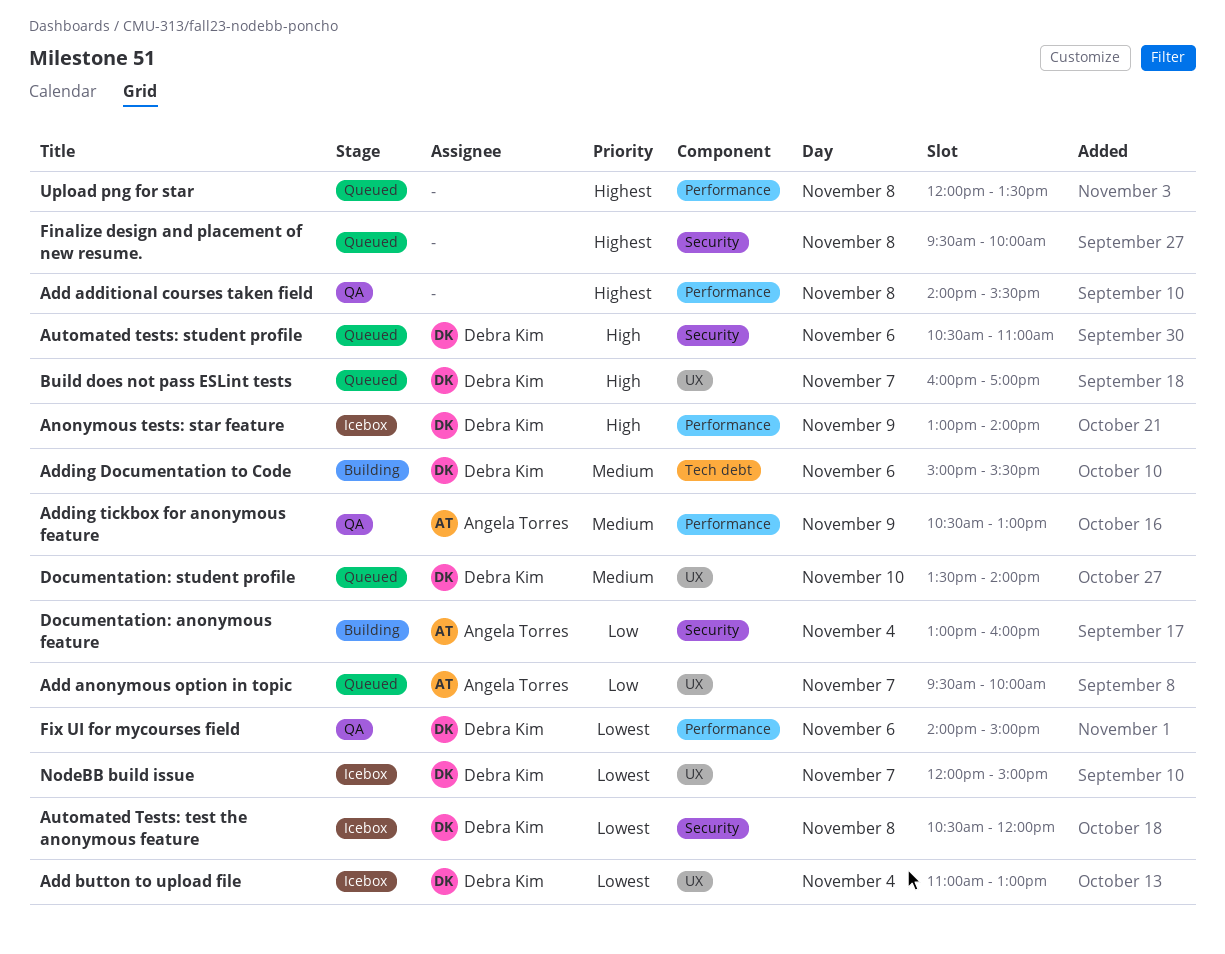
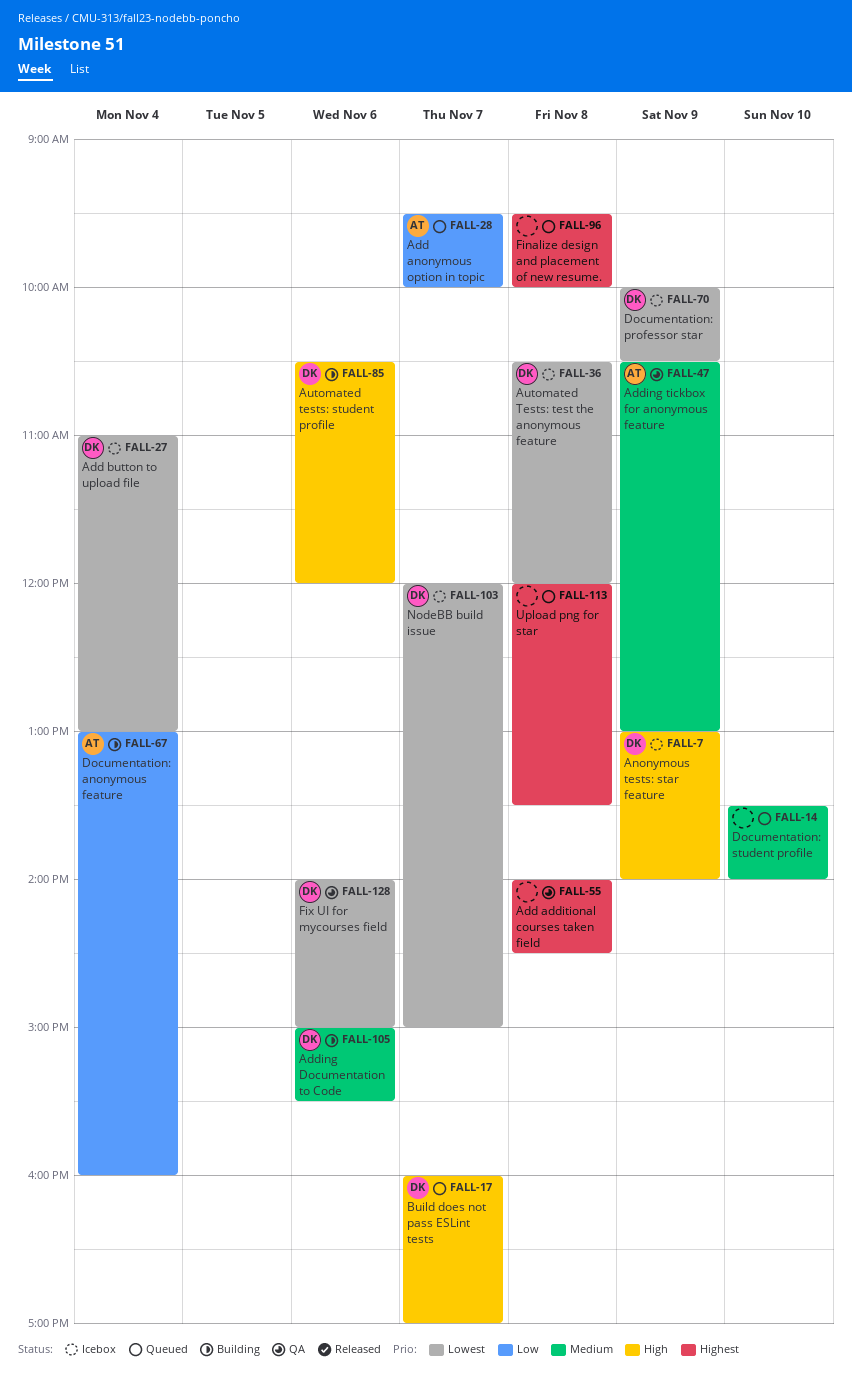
Add additional courses taken field, ends: 15:30 -> 14:30
Automated tests: student profile, status: Queued -> Building
Automated tests: student profile, ends: 11:00 -> 12:00
Documentation: professor star: none -> present
Documentation: student profile, owner: Debra Kim -> none

